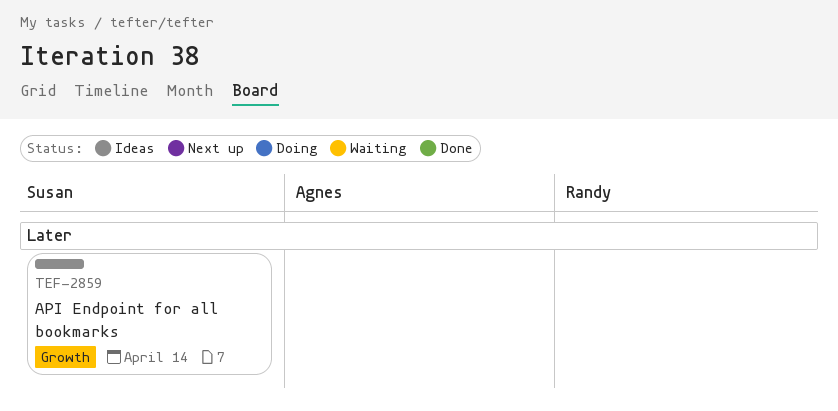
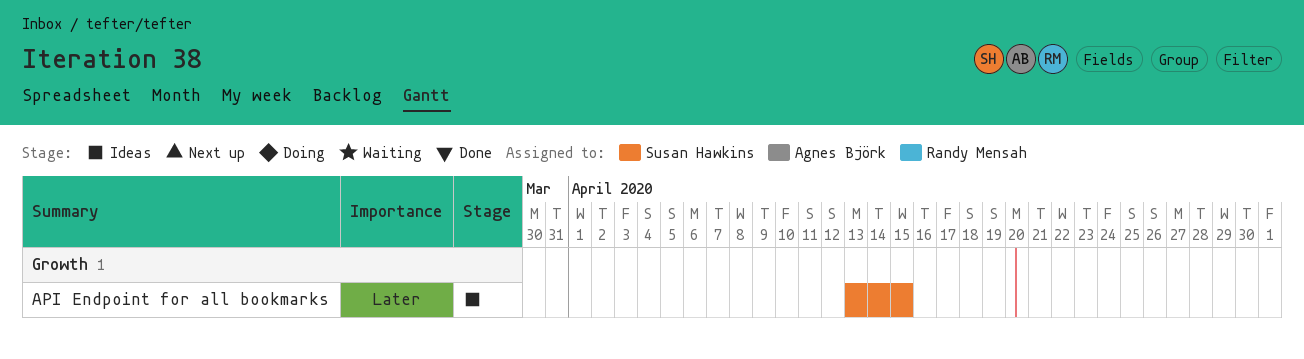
API Endpoint for all bookmarks, due: Apr 14 -> Apr 15

